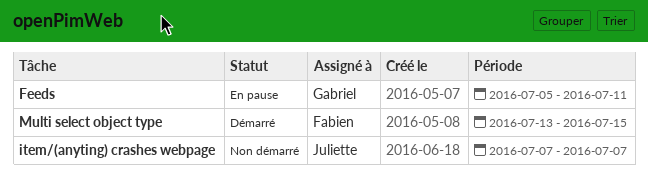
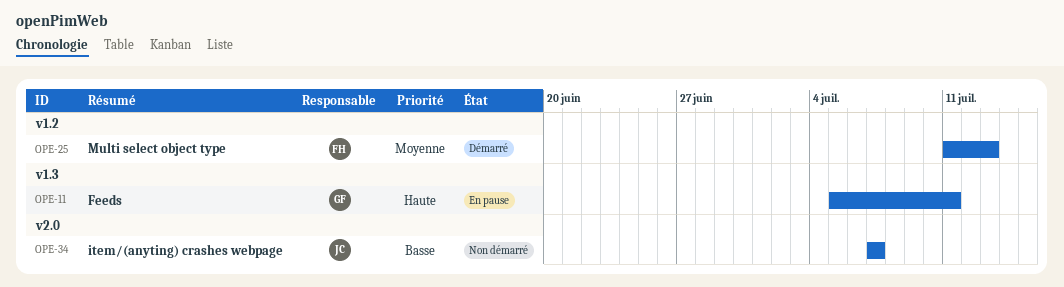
Multi select object type, start: Jul 13 -> Jul 11
Multi select object type, due: Jul 15 -> Jul 13

